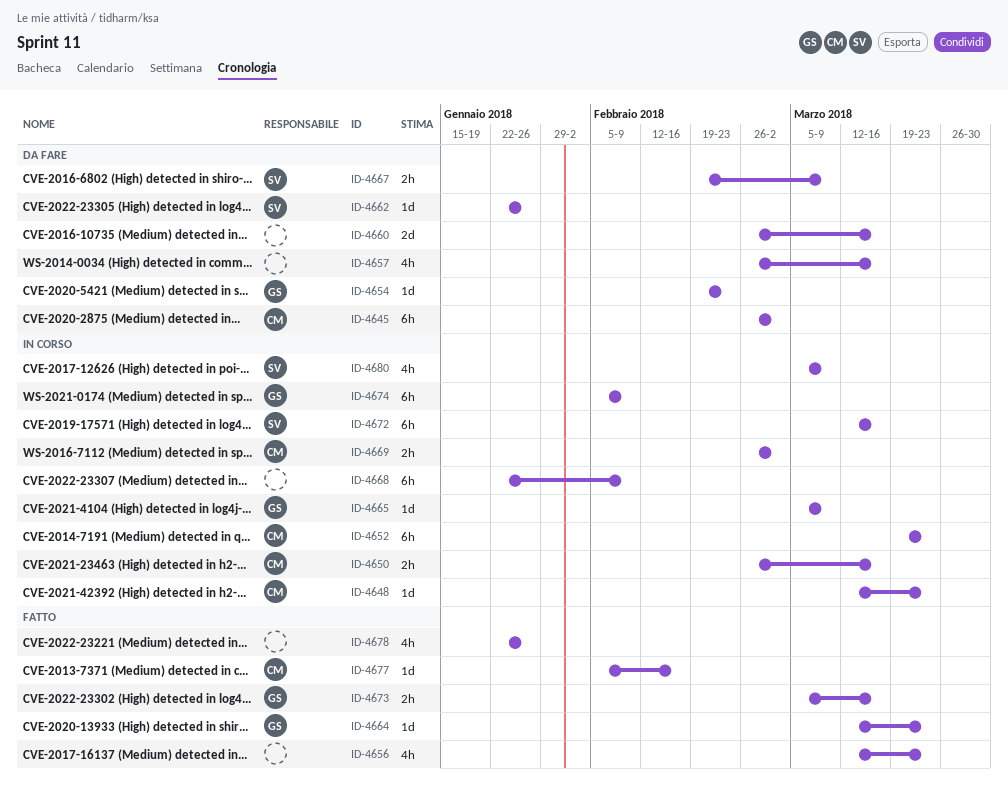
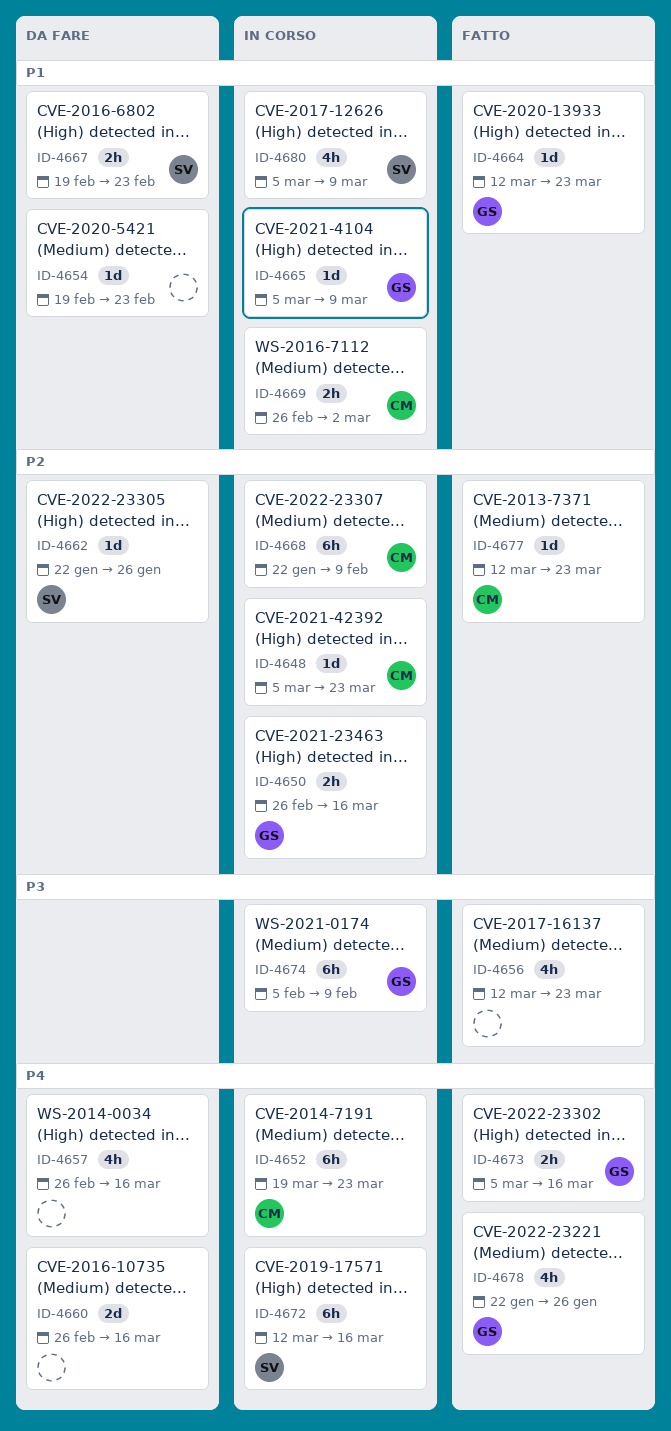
ID-4645: present -> none
ID-4648, start: Mar 12 -> Mar 5
ID-4650, owner: CM -> GS
ID-4654, owner: GS -> none
ID-4667, due: Mar 9 -> Feb 23
ID-4668, owner: none -> CM
ID-4677, start: Feb 5 -> Mar 12
ID-4677, due: Feb 16 -> Mar 23
ID-4678, owner: none -> GS

